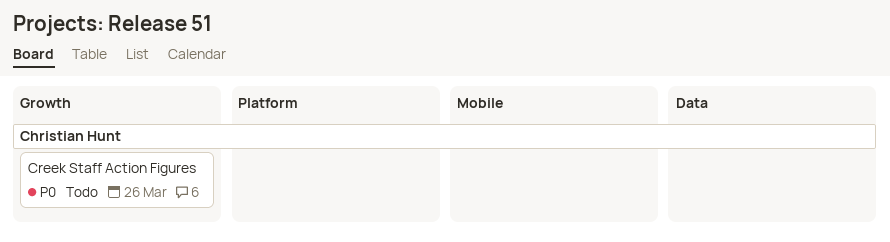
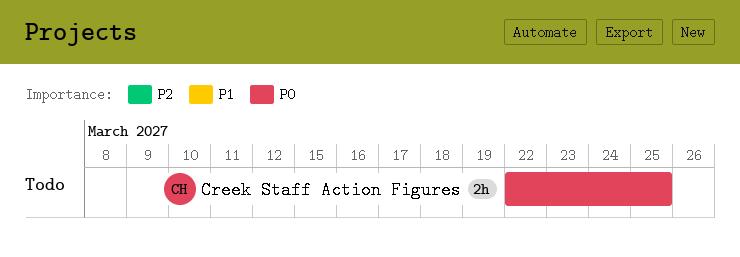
Creek Staff Action Figures, due: Mar 26 -> Mar 25

